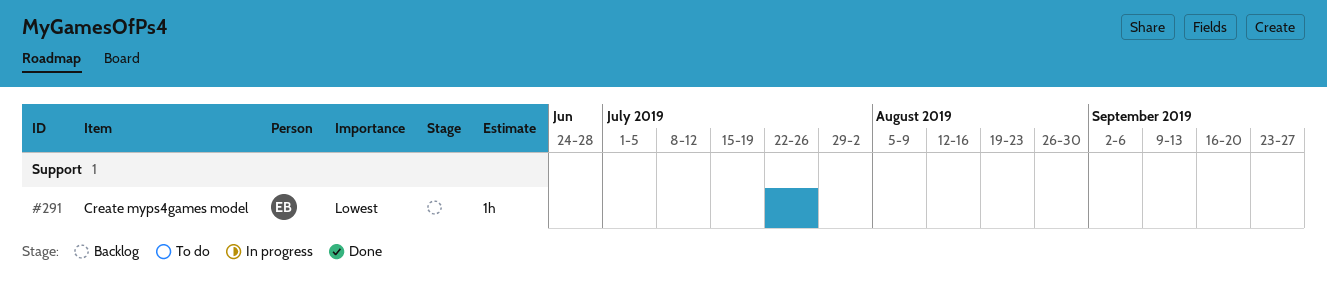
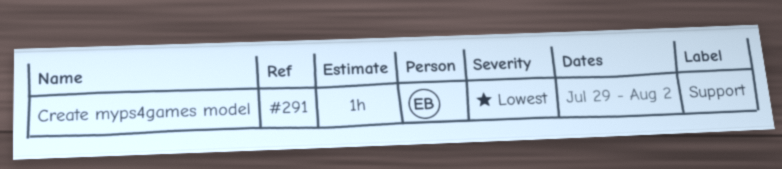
#291, start: Jul 22 -> Jul 29
#291, due: Jul 26 -> Aug 2

